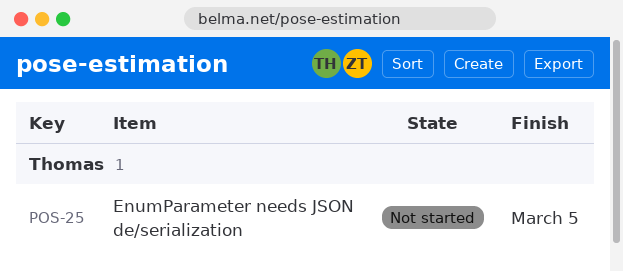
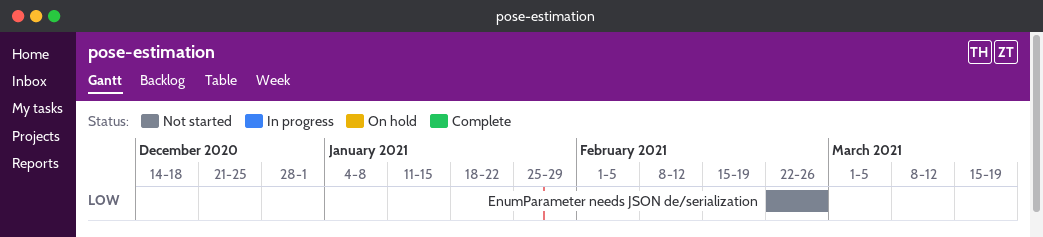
EnumParameter needs JSON de/serialization, due: Mar 5 -> Feb 26

